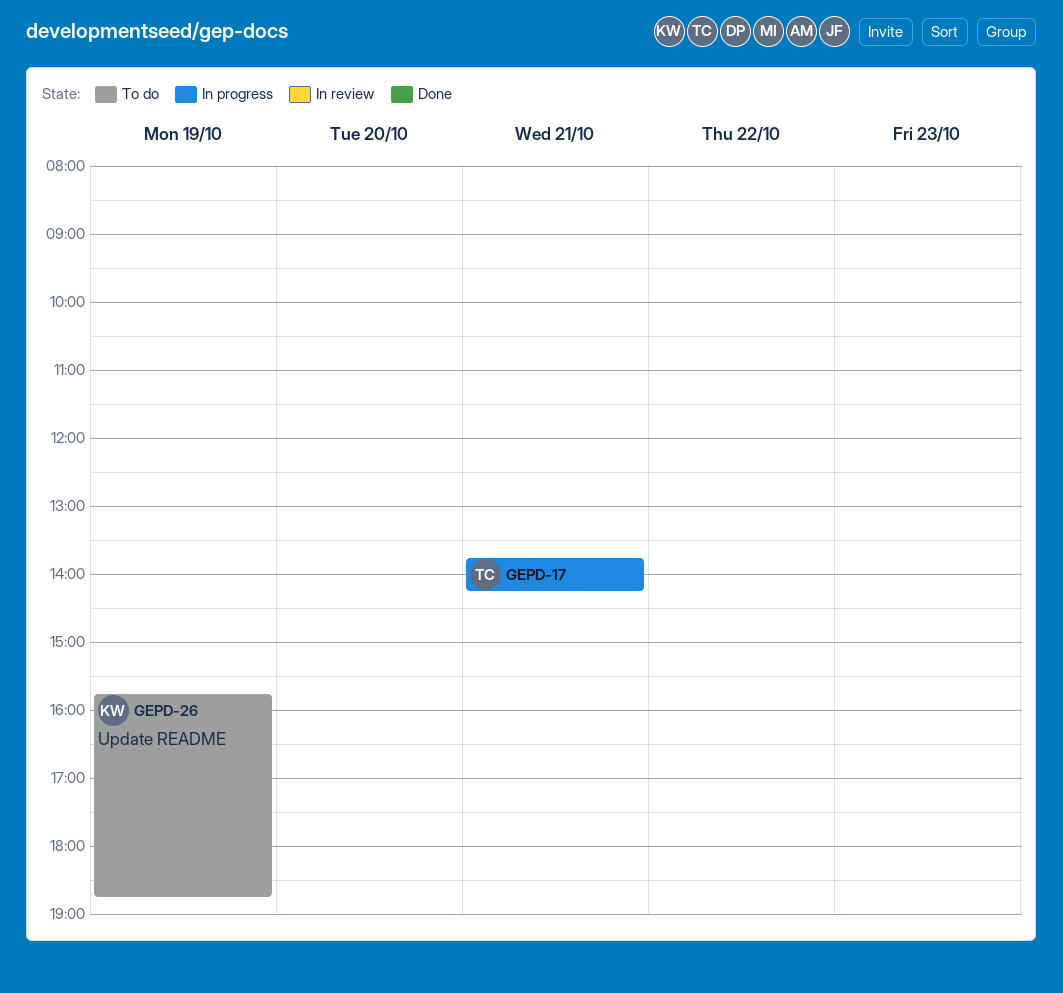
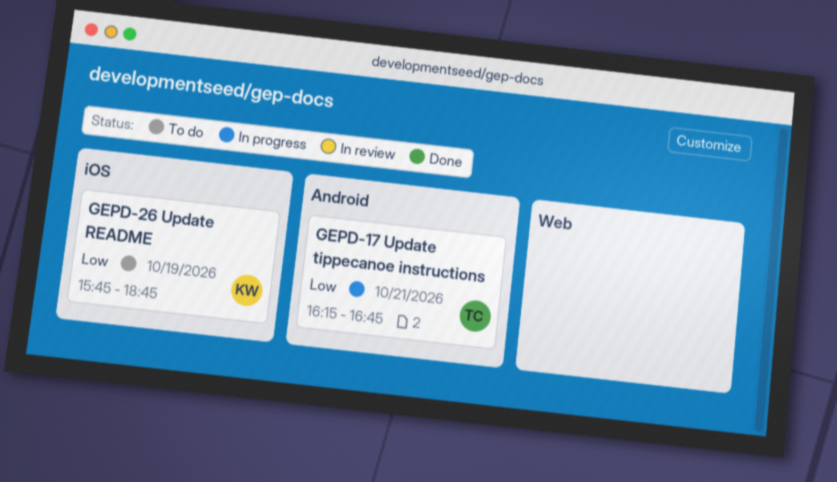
GEPD-17, begins: 13:45 -> 16:15
GEPD-17, ends: 14:15 -> 16:45

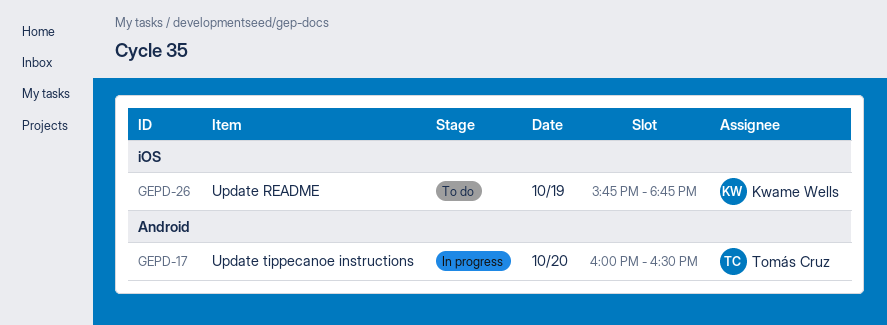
GEPD-17, day: Oct 21 -> Oct 20
GEPD-17, begins: 16:15 -> 16:00
GEPD-17, ends: 16:45 -> 16:30

